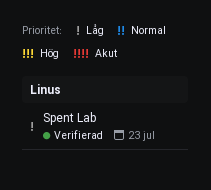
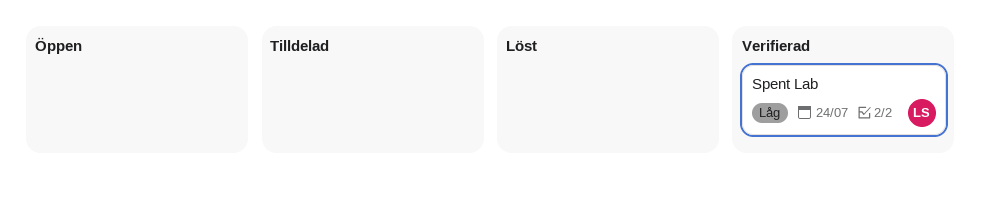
Spent Lab, due: Jul 23 -> Jul 24

